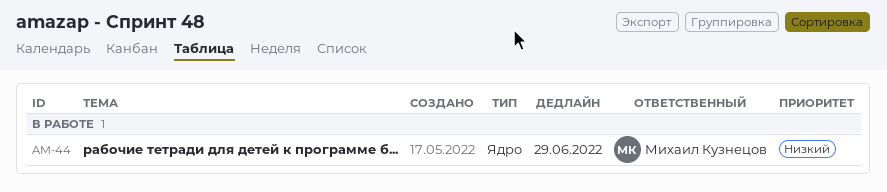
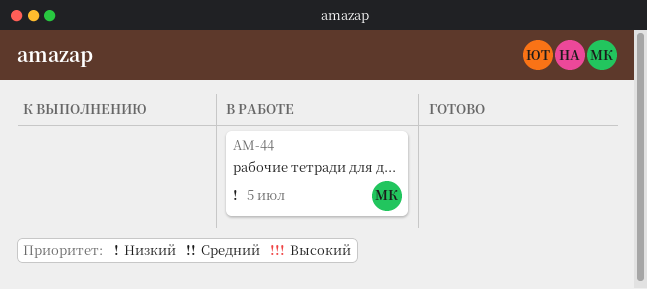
AM-44, due: Jun 29 -> Jul 5

